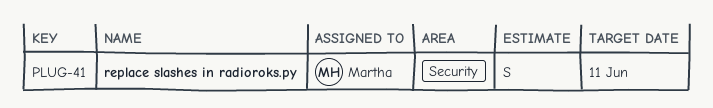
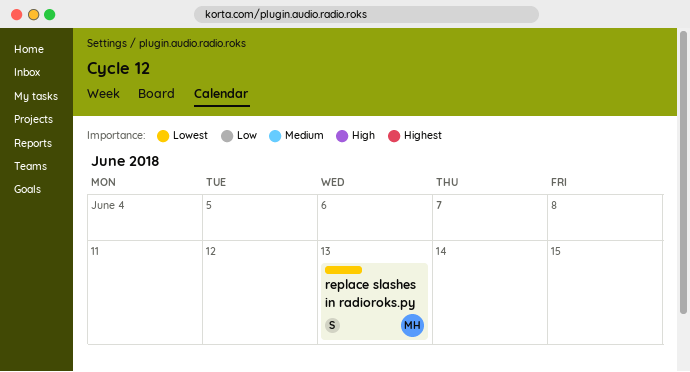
replace slashes in radioroks.py, due: Jun 11 -> Jun 13

